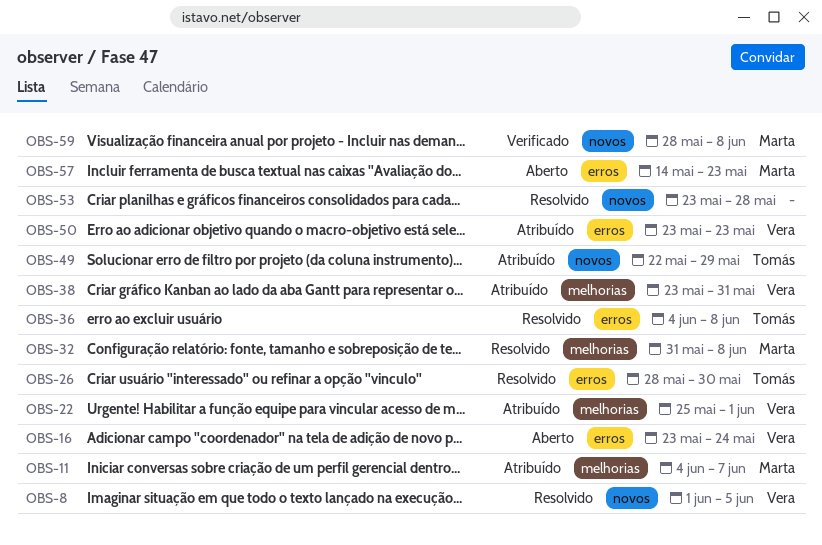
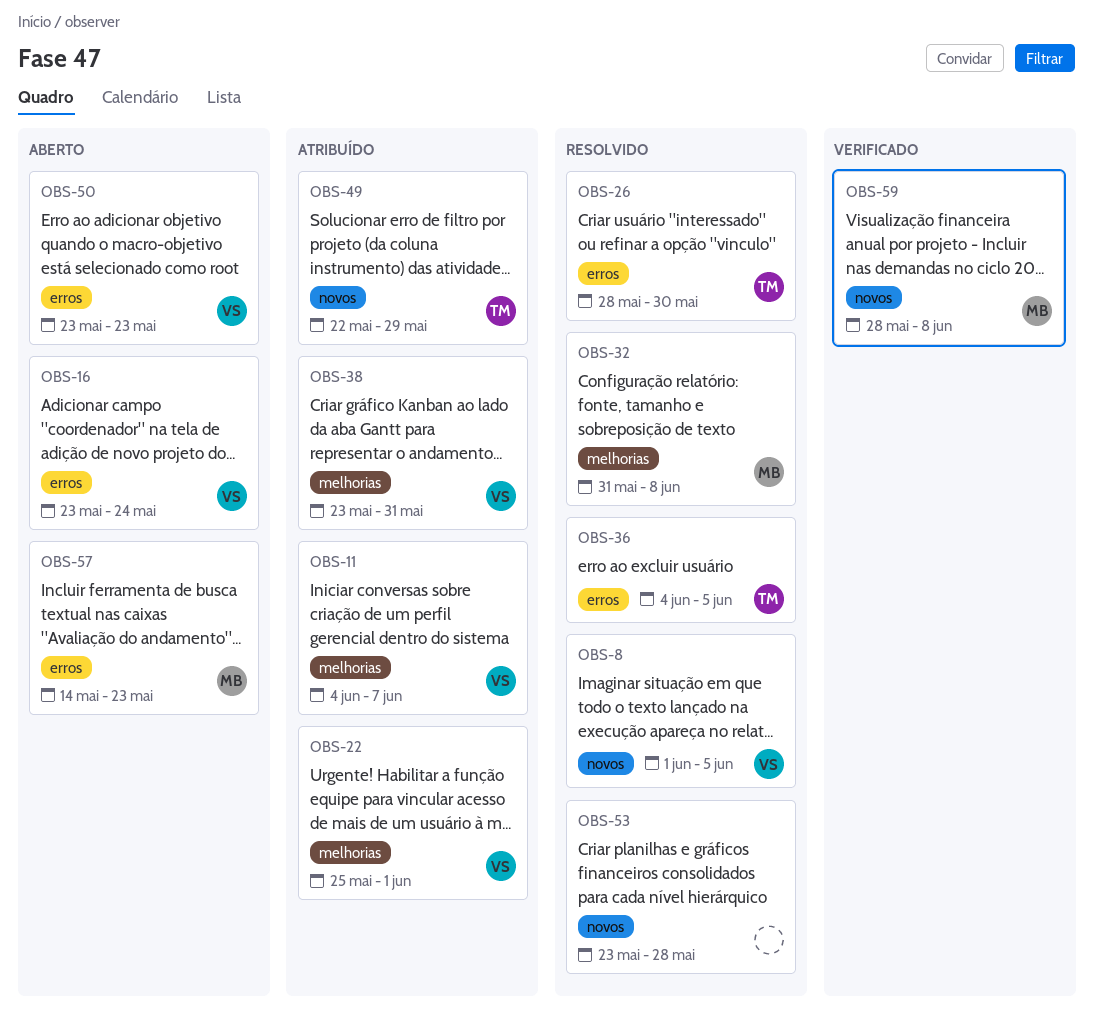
OBS-11, owner: Marta -> Vera
OBS-36, due: Jun 8 -> Jun 5
OBS-50, status: Atribuído -> Aberto

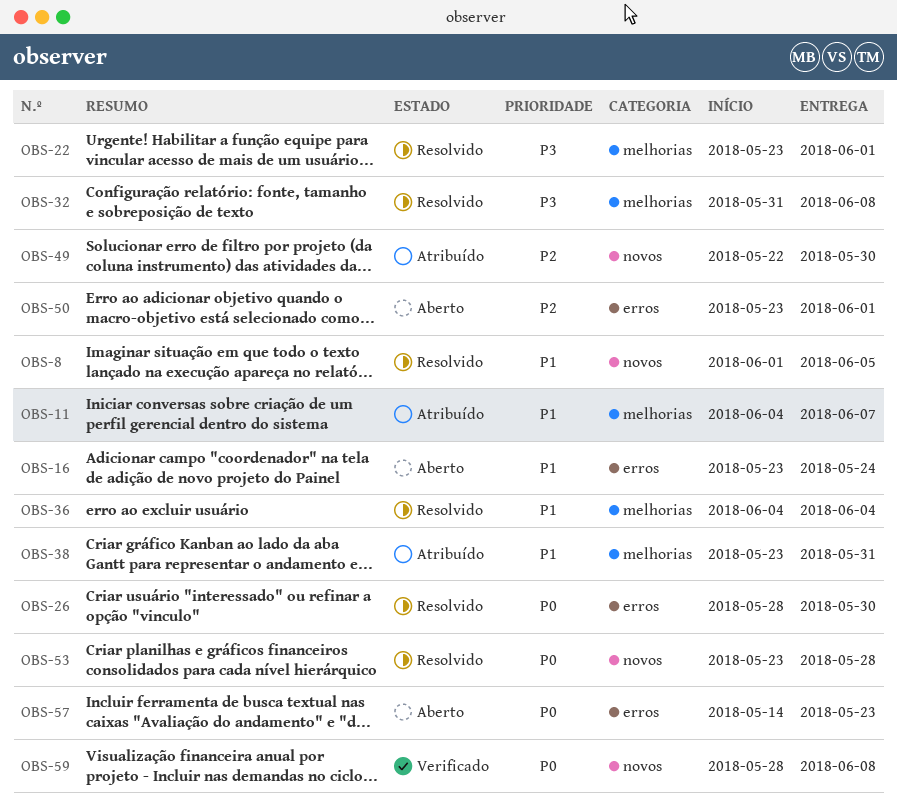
OBS-22, status: Atribuído -> Resolvido
OBS-22, start: May 25 -> May 23
OBS-36, label: erros -> melhorias
OBS-36, due: Jun 5 -> Jun 4
OBS-49, due: May 29 -> May 30
OBS-50, due: May 23 -> Jun 1

